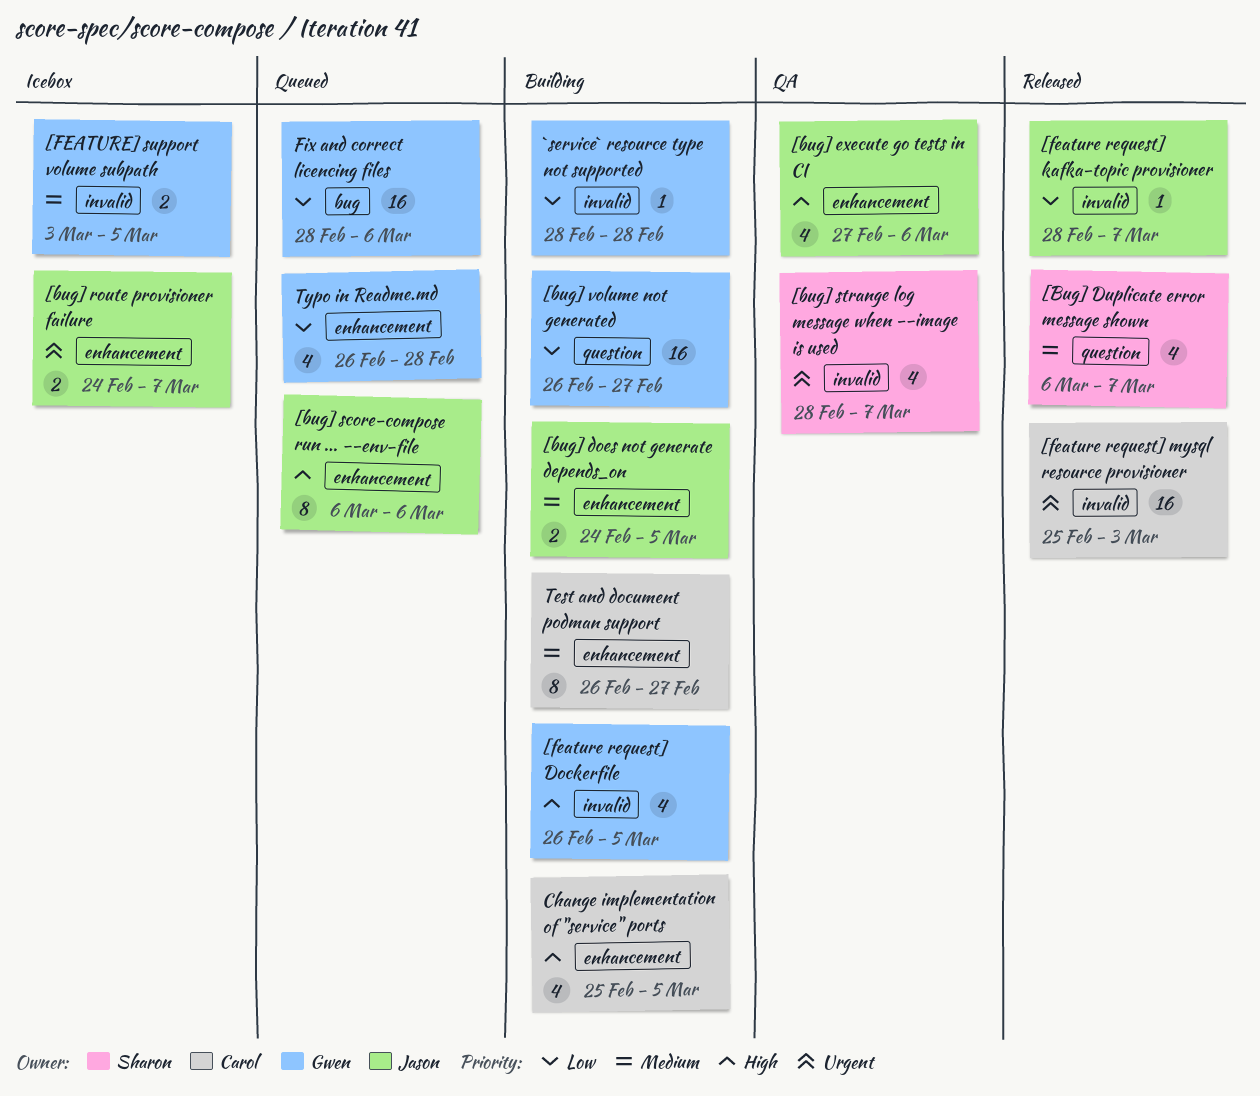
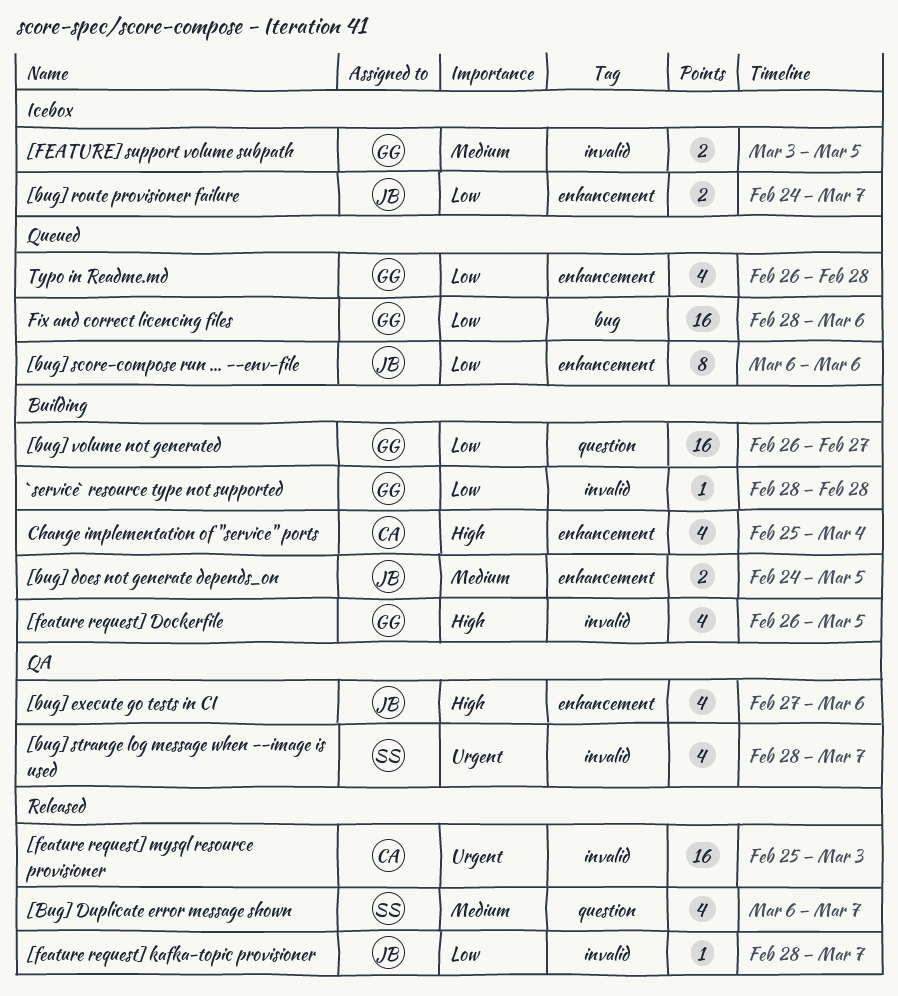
[bug] route provisioner failure, priority: Urgent -> Low
[bug] score-compose run ... --env-file, priority: High -> Low
Change implementation of "service" ports, due: Mar 5 -> Mar 4
Test and document podman support: present -> none

